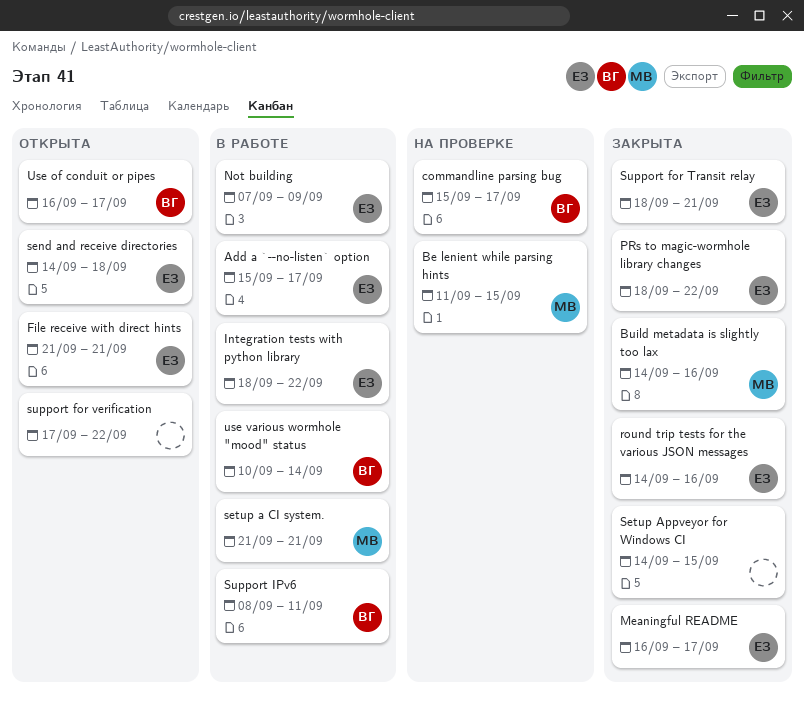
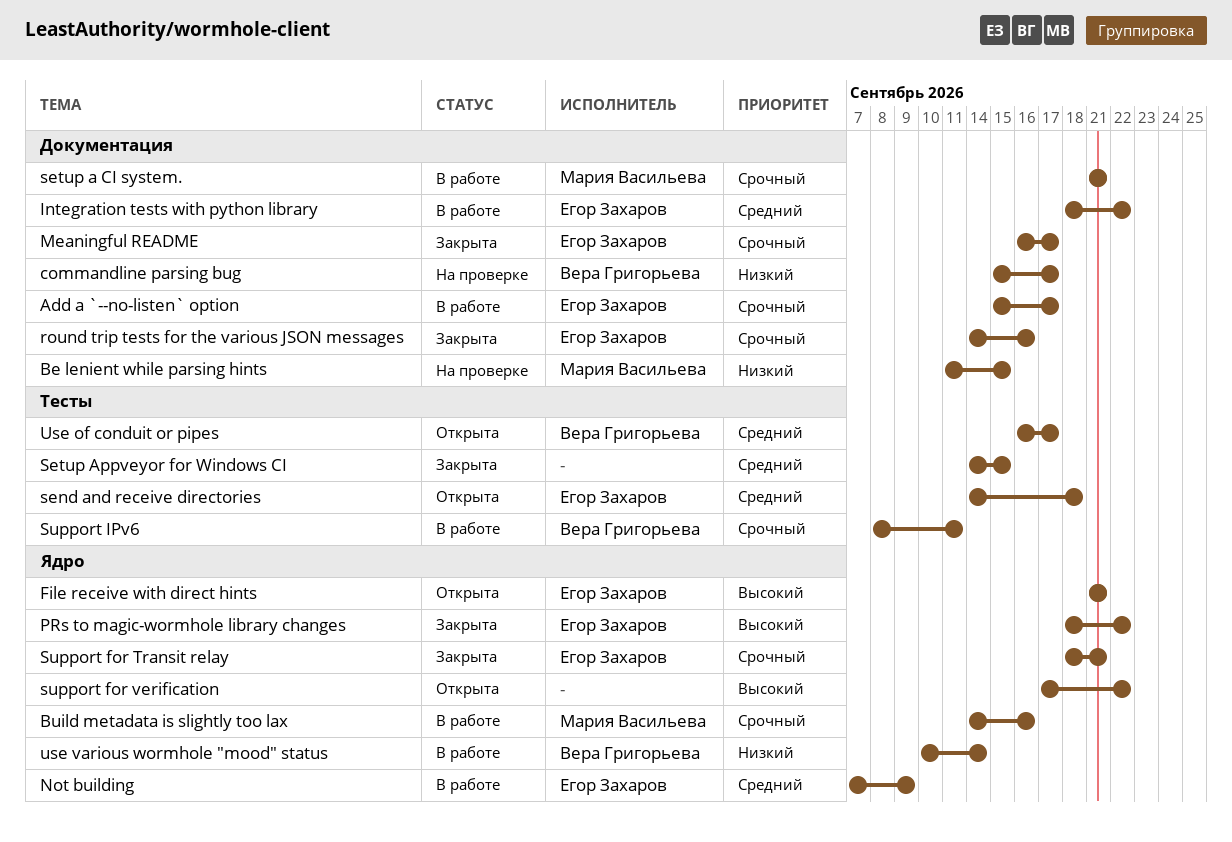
Build metadata is slightly too lax, status: Закрыта -> В работе

